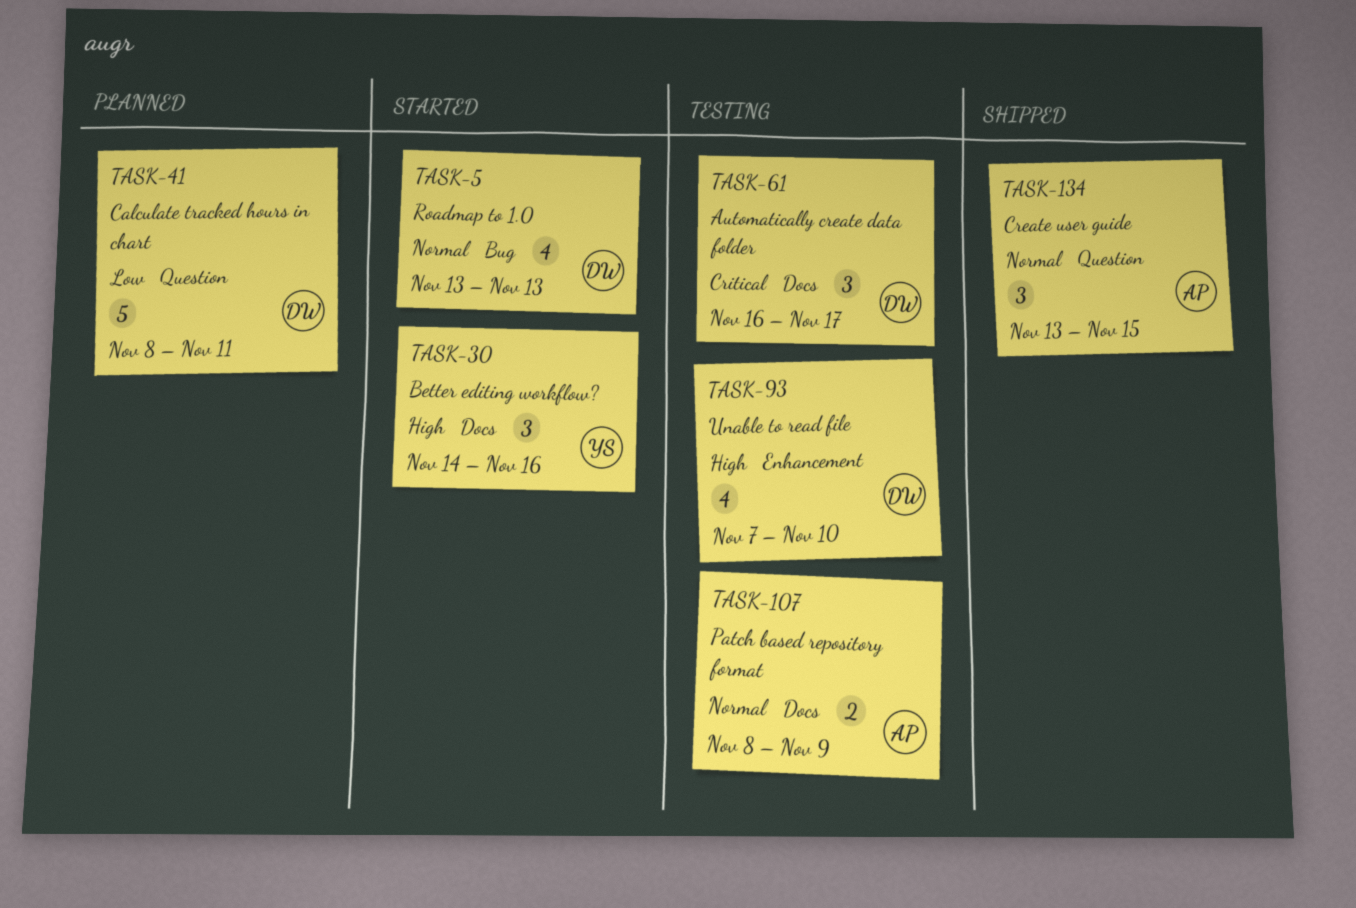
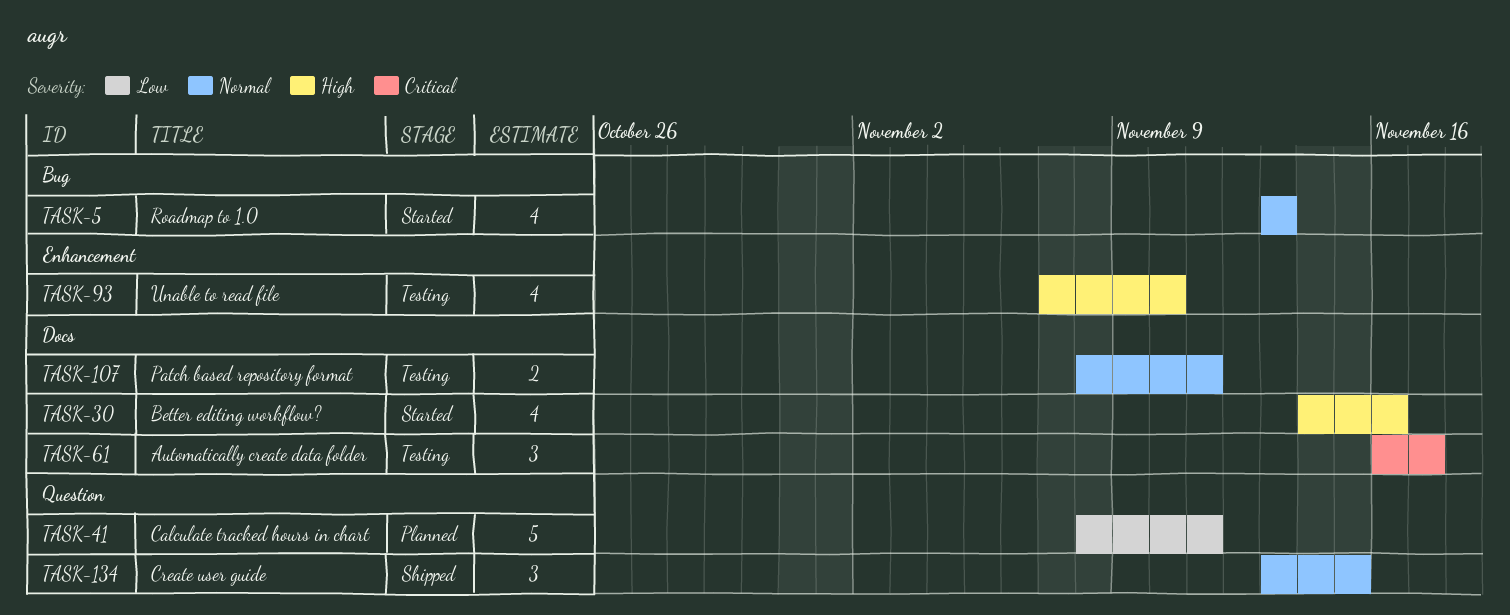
TASK-30, estimate: 3 -> 4
TASK-107, due: Nov 9 -> Nov 11

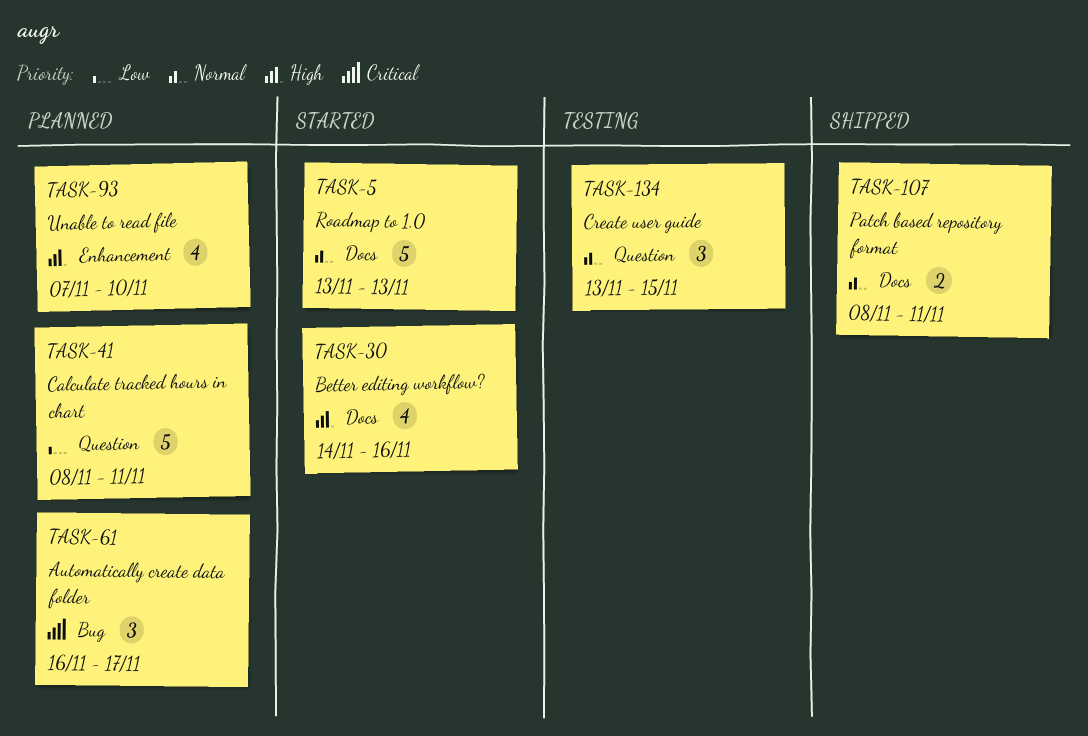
TASK-5, label: Bug -> Docs
TASK-5, estimate: 4 -> 5
TASK-61, status: Testing -> Planned
TASK-61, label: Docs -> Bug
TASK-93, status: Testing -> Planned
TASK-107, status: Testing -> Shipped
TASK-134, status: Shipped -> Testing

